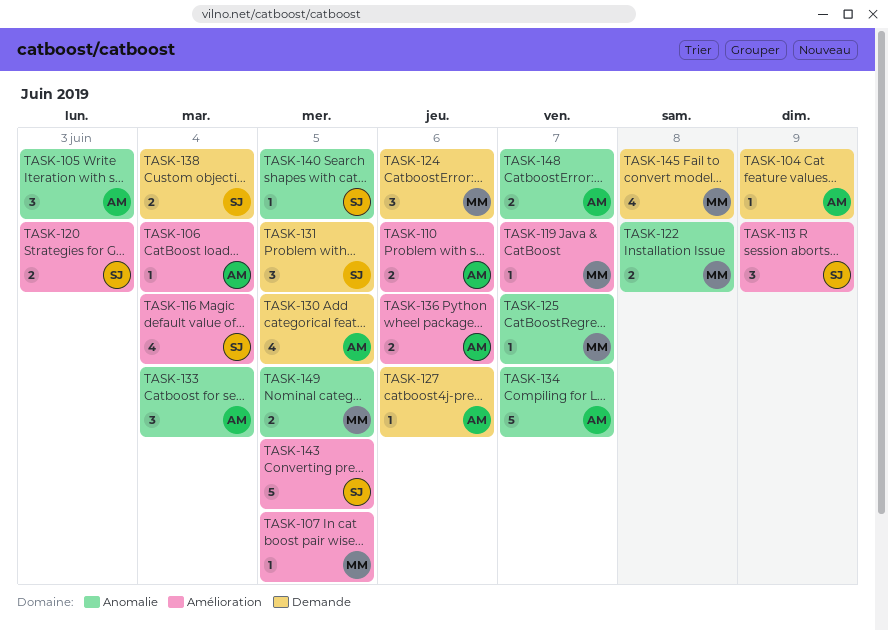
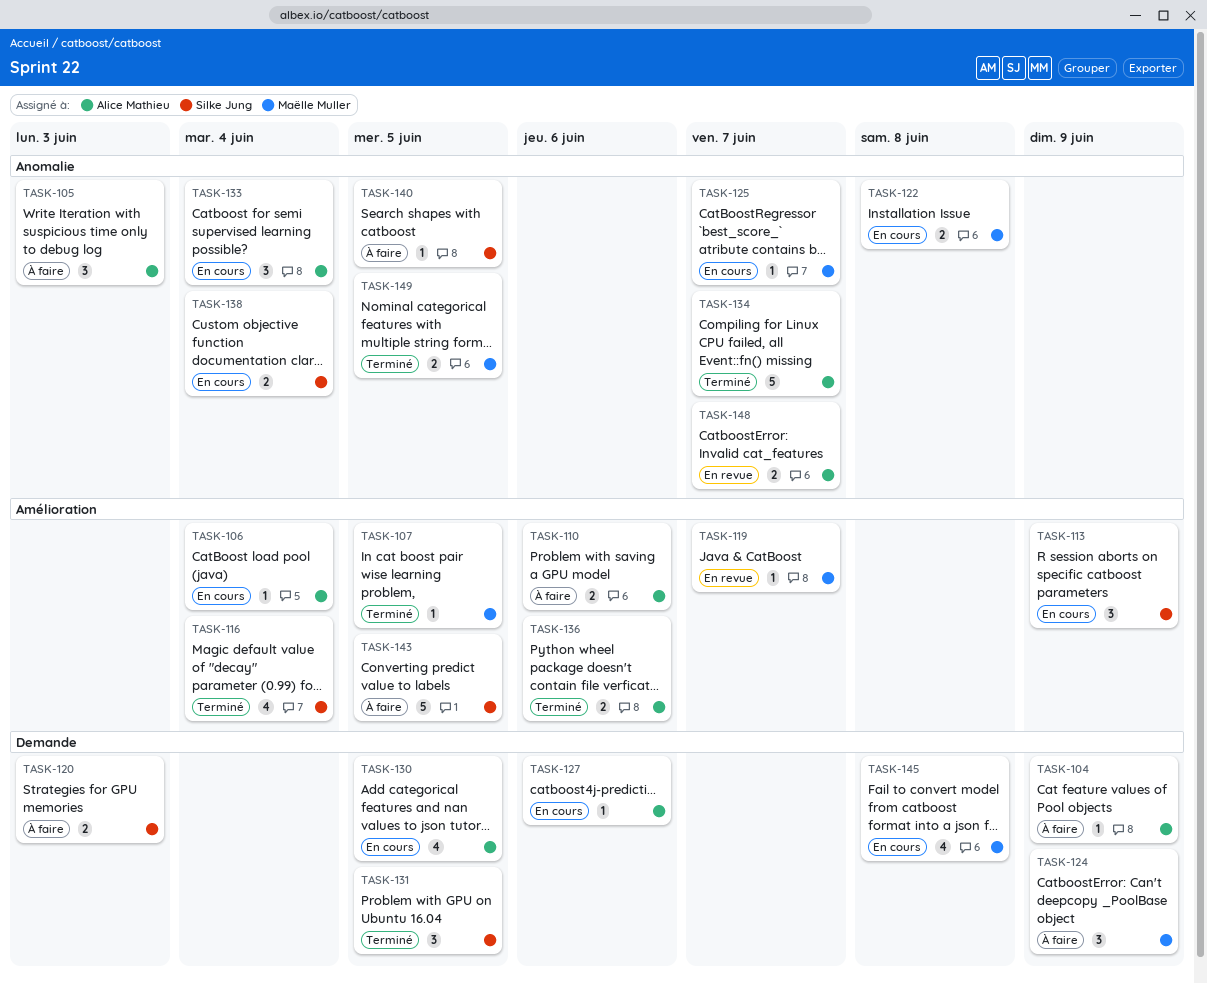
TASK-120, label: Amélioration -> Demande
TASK-124, due: Jun 6 -> Jun 9
TASK-138, label: Demande -> Anomalie

